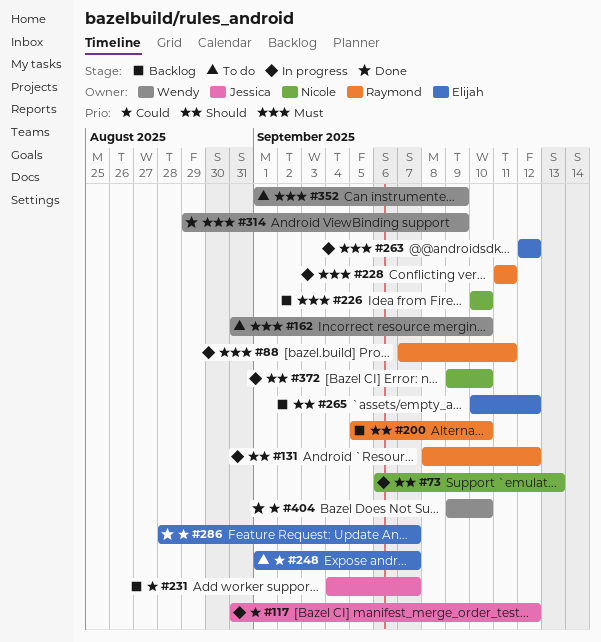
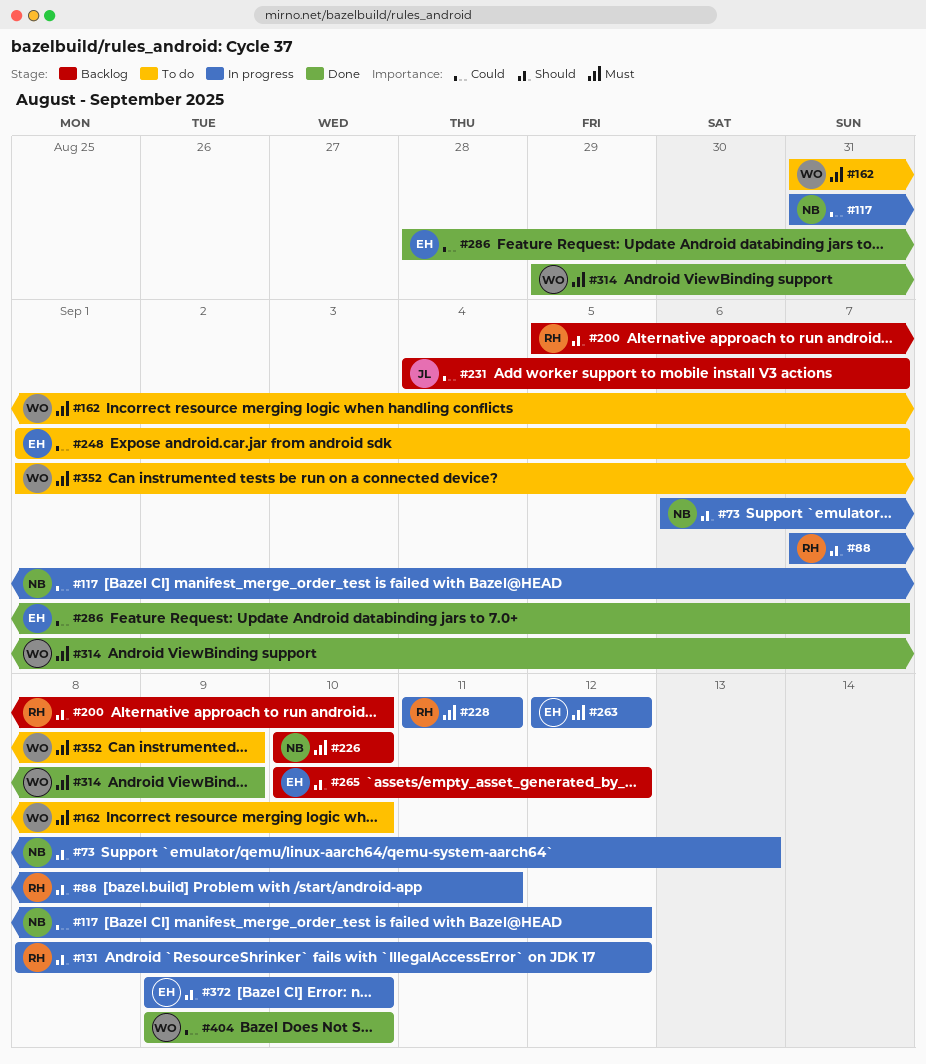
#88, priority: Must -> Should
#117, owner: Jessica -> Nicole
#372, owner: Nicole -> Elijah

